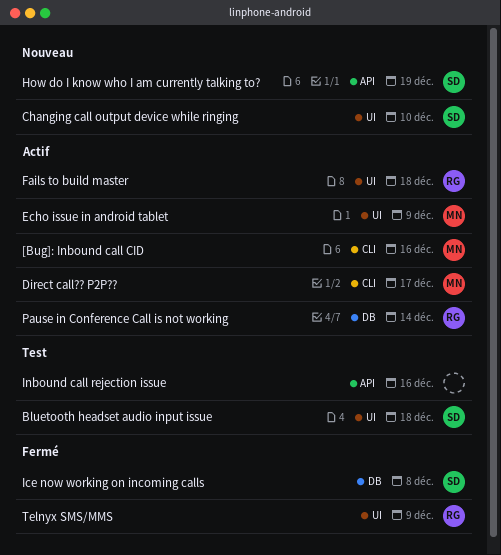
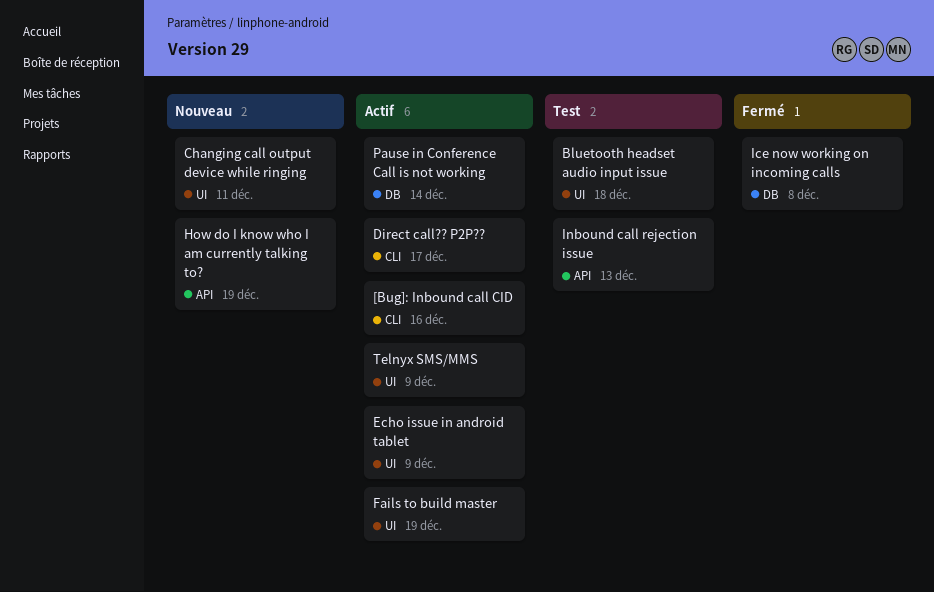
Changing call output device while ringing, due: Dec 10 -> Dec 11
Fails to build master, due: Dec 18 -> Dec 19
Inbound call rejection issue, due: Dec 16 -> Dec 13
Telnyx SMS/MMS, status: Fermé -> Actif

